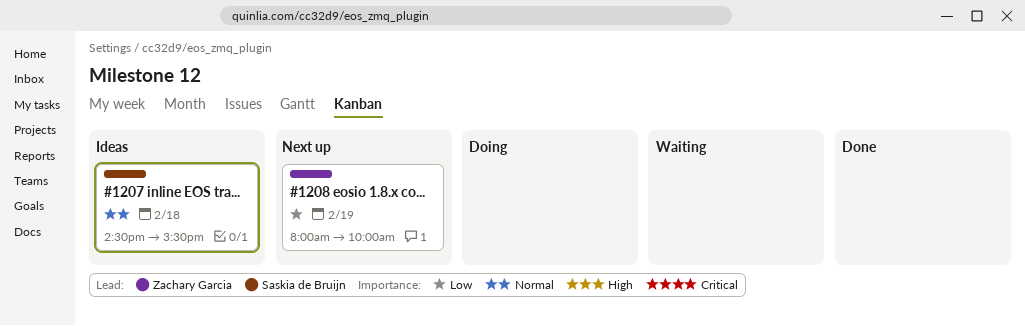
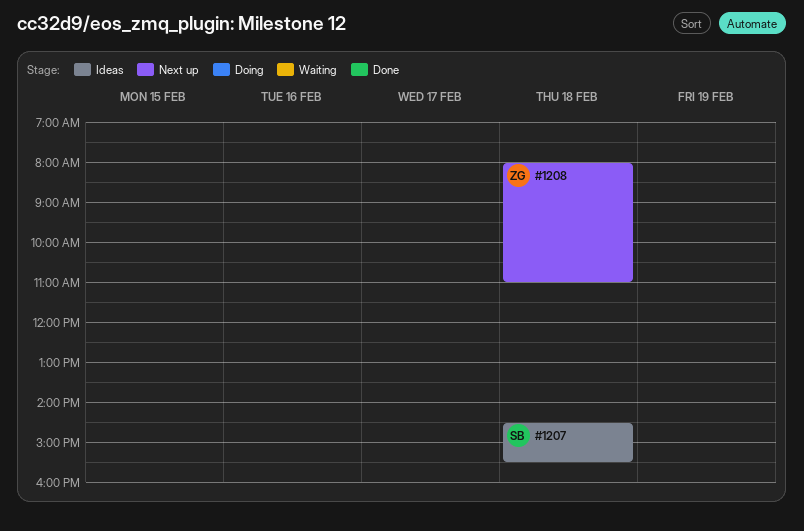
#1208, day: Feb 19 -> Feb 18
#1208, ends: 10:00 -> 11:00

